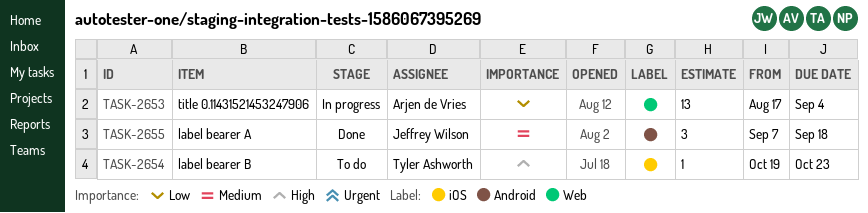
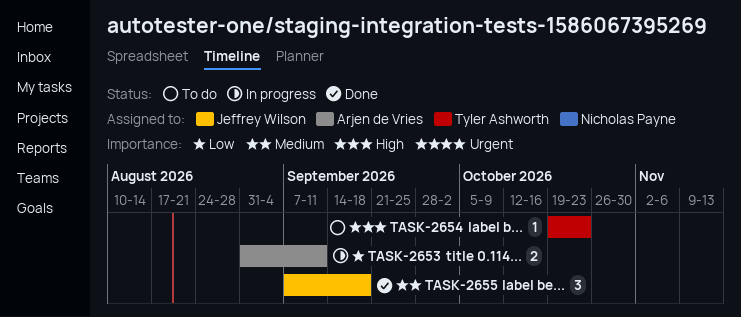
TASK-2653, estimate: 13 -> 2
TASK-2653, start: Aug 17 -> Aug 31
TASK-2653, due: Sep 4 -> Sep 11

